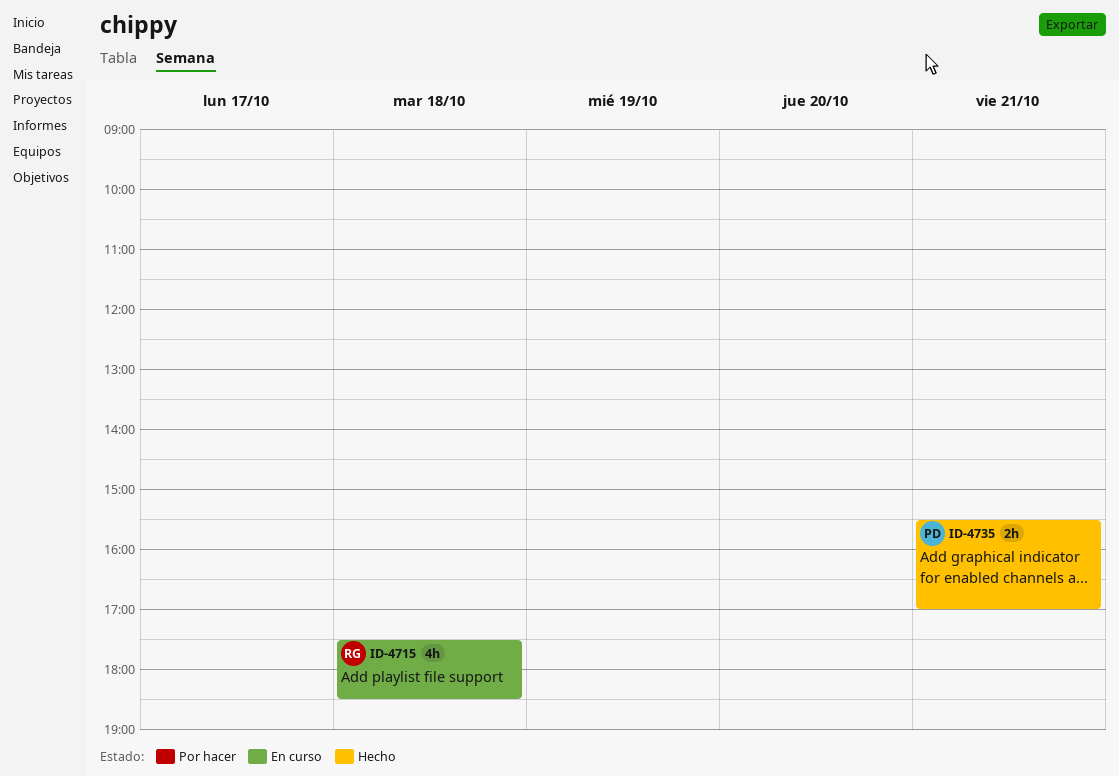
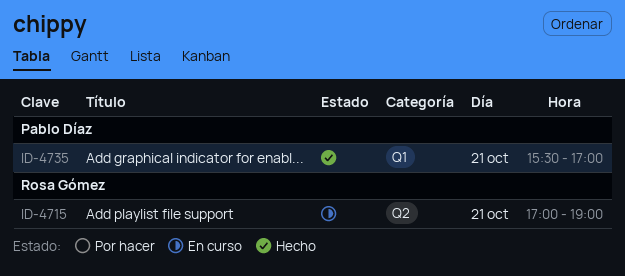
ID-4715, day: Oct 18 -> Oct 21
ID-4715, begins: 17:30 -> 17:00
ID-4715, ends: 18:30 -> 19:00

